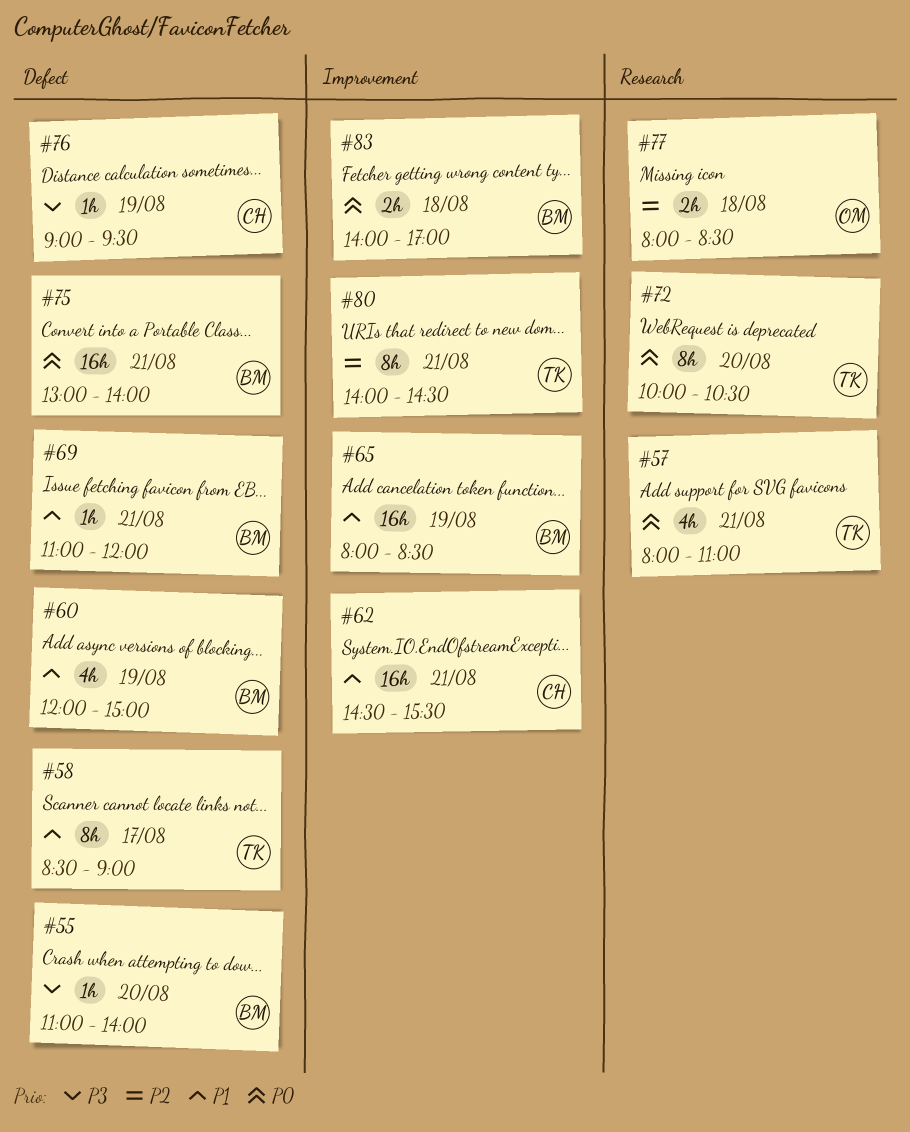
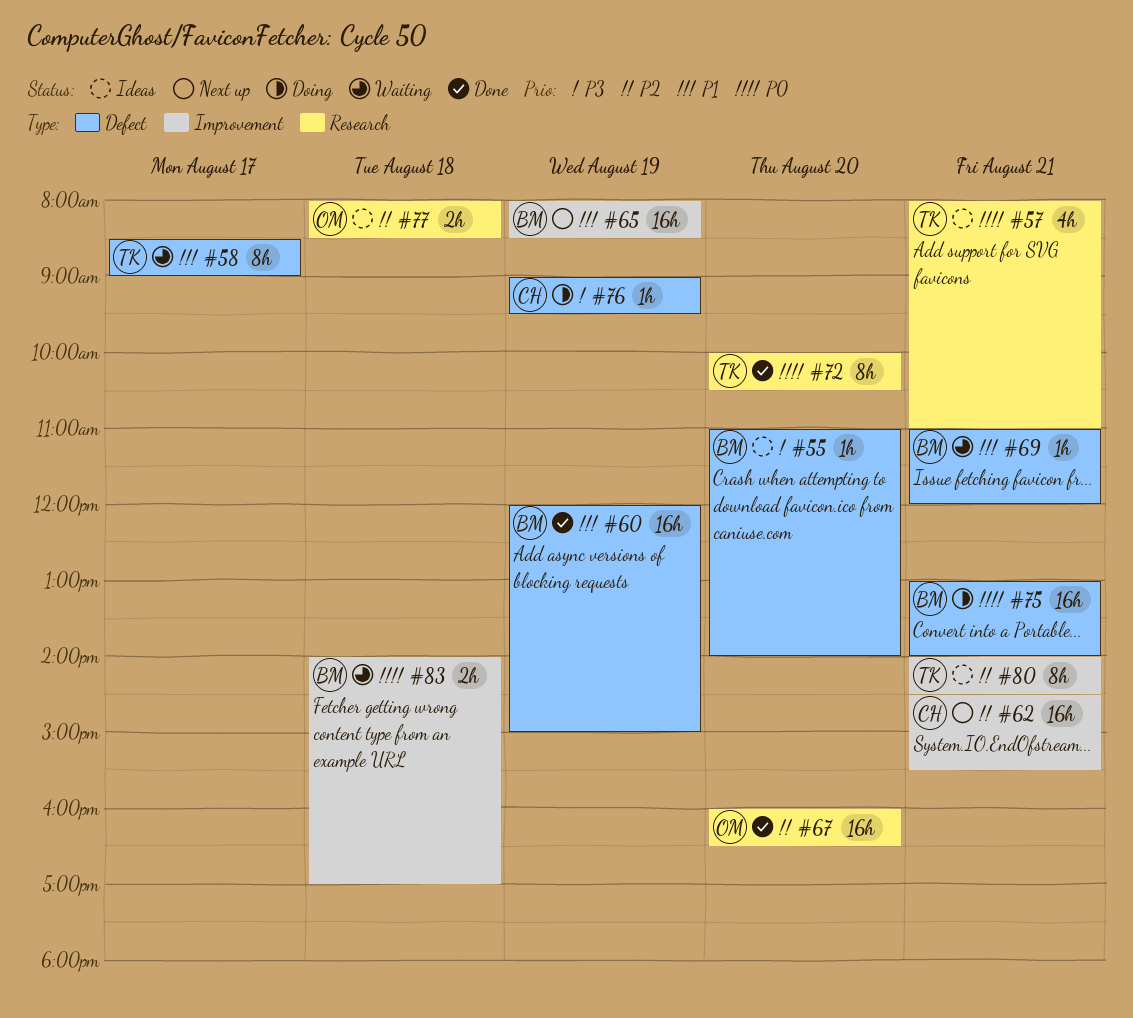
#60, estimate: 4h -> 16h
#62, priority: P1 -> P2
#67: none -> present

